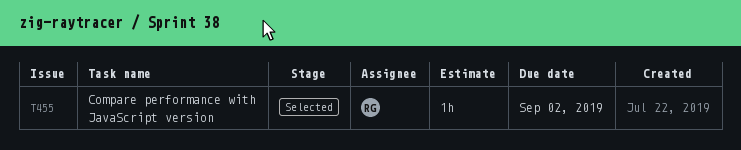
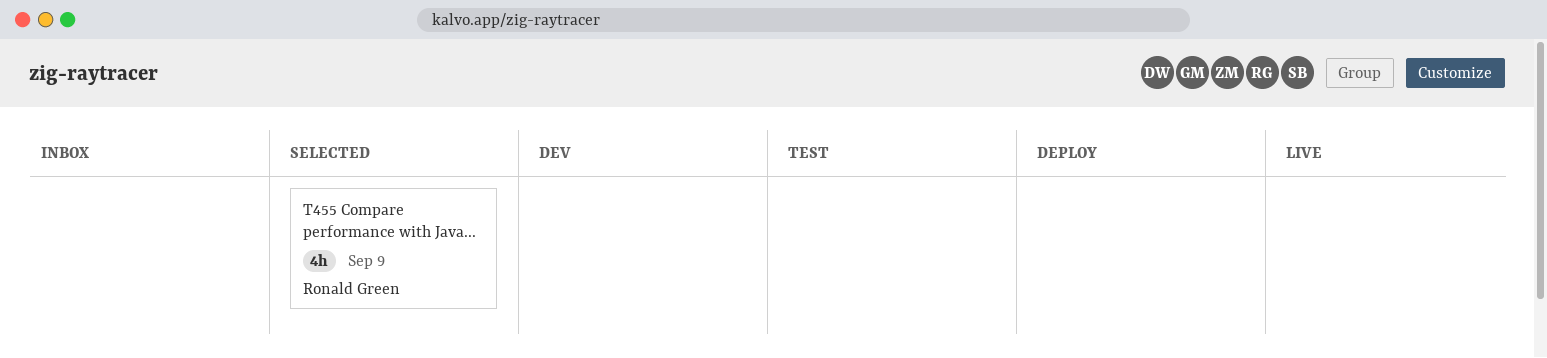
T455, estimate: 1h -> 4h
T455, due: Sep 2 -> Sep 9

